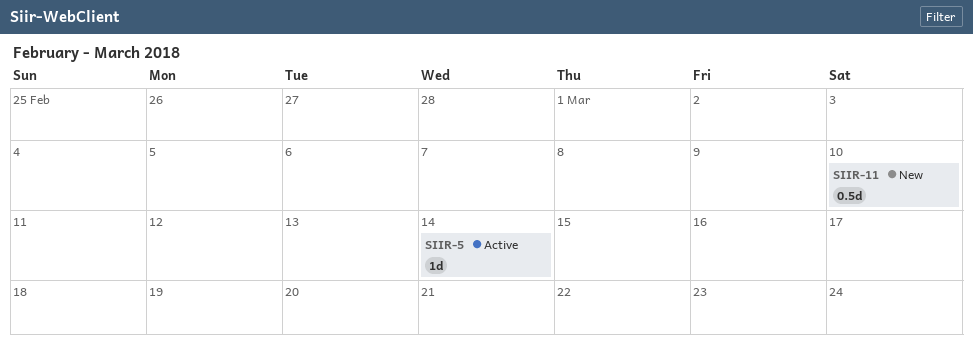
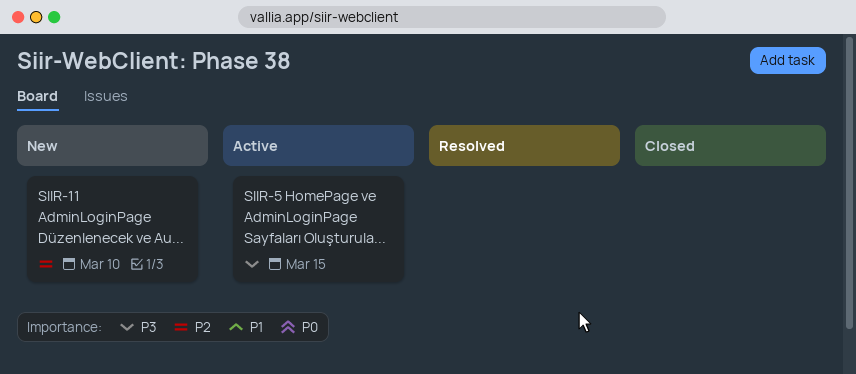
SIIR-5, due: Mar 14 -> Mar 15

